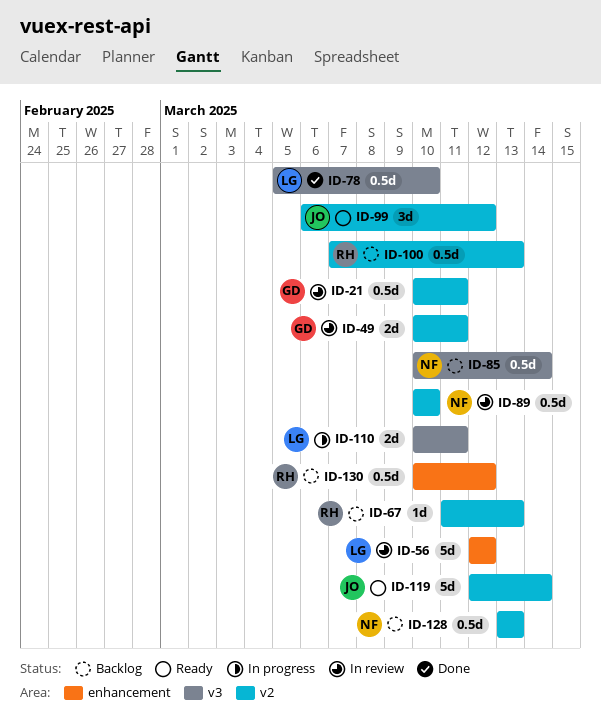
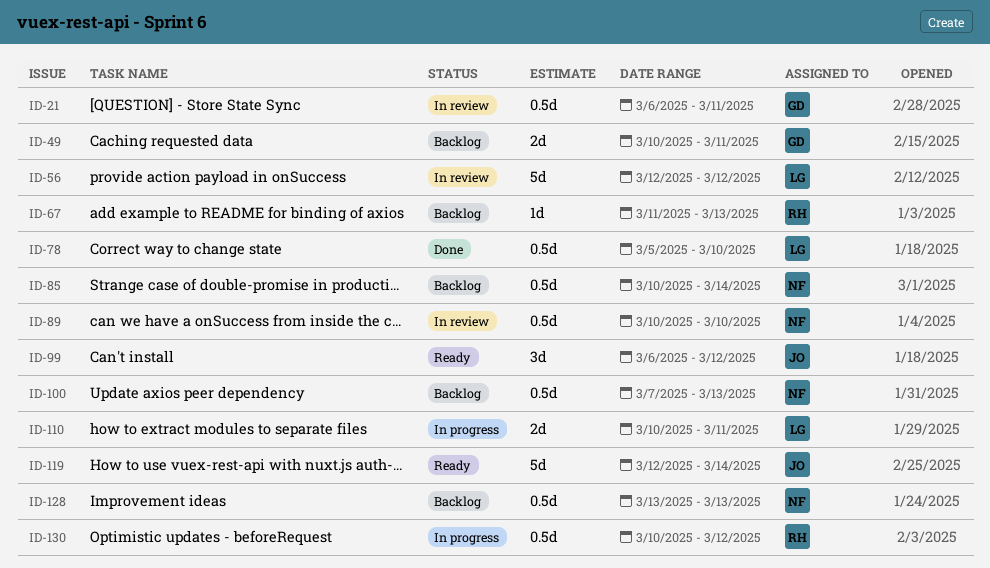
ID-21, start: Mar 10 -> Mar 6
ID-49, status: In review -> Backlog
ID-100, owner: RH -> NF
ID-130, status: Backlog -> In progress

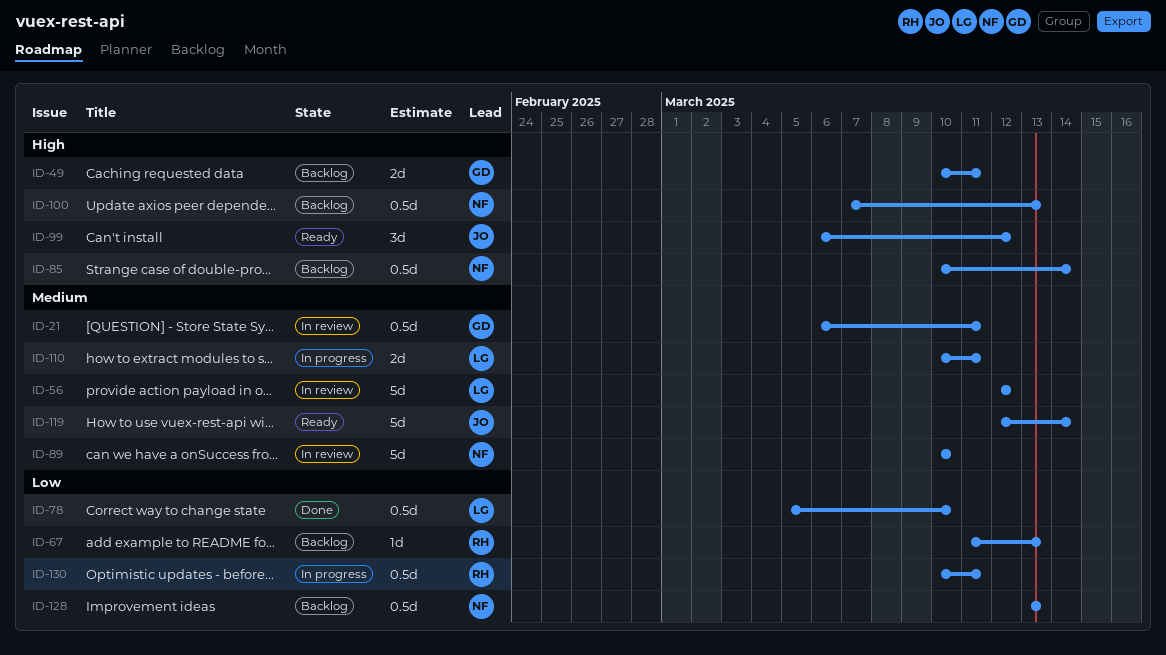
ID-89, estimate: 0.5d -> 5d
ID-130, due: Mar 12 -> Mar 11

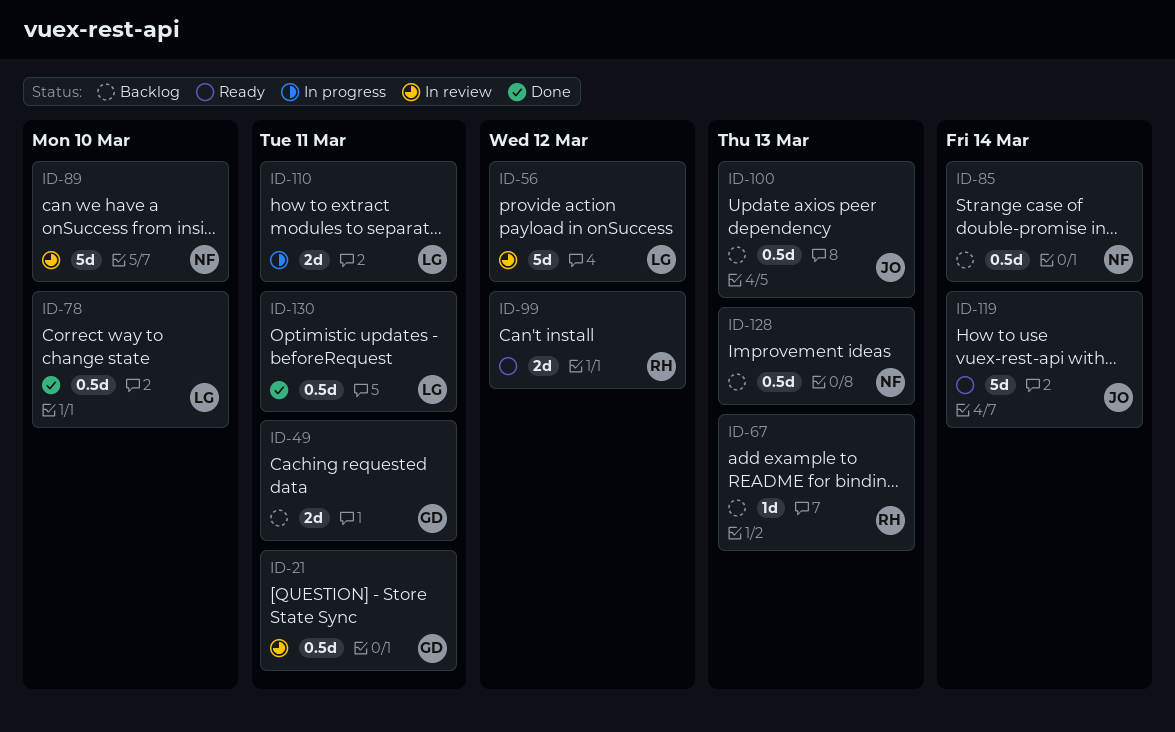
ID-99, owner: JO -> RH
ID-99, estimate: 3d -> 2d
ID-100, owner: NF -> JO
ID-130, status: In progress -> Done
ID-130, owner: RH -> LG

